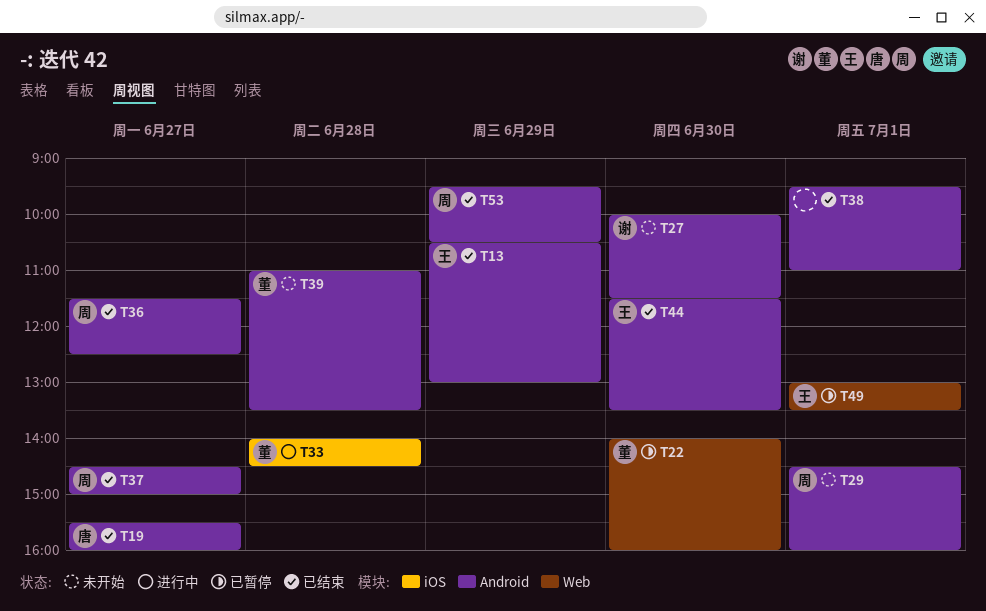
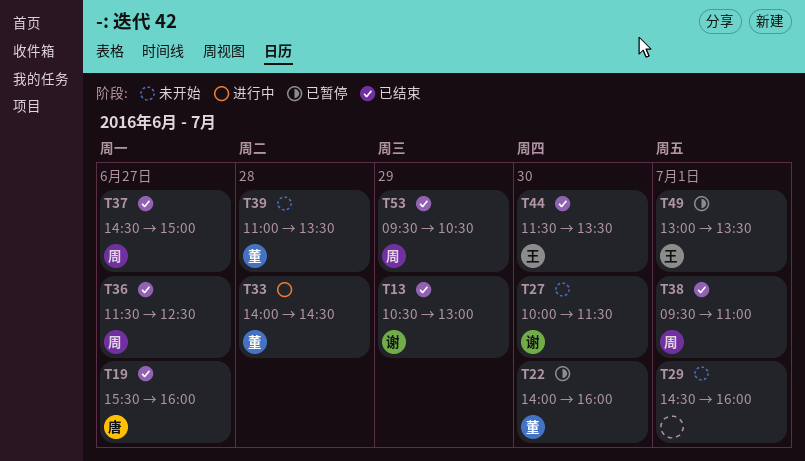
T13, owner: 王 -> 谢
T29, owner: 周 -> none
T38, owner: none -> 周

